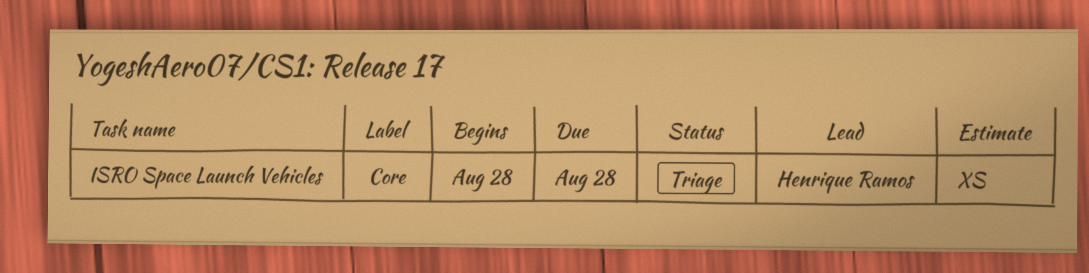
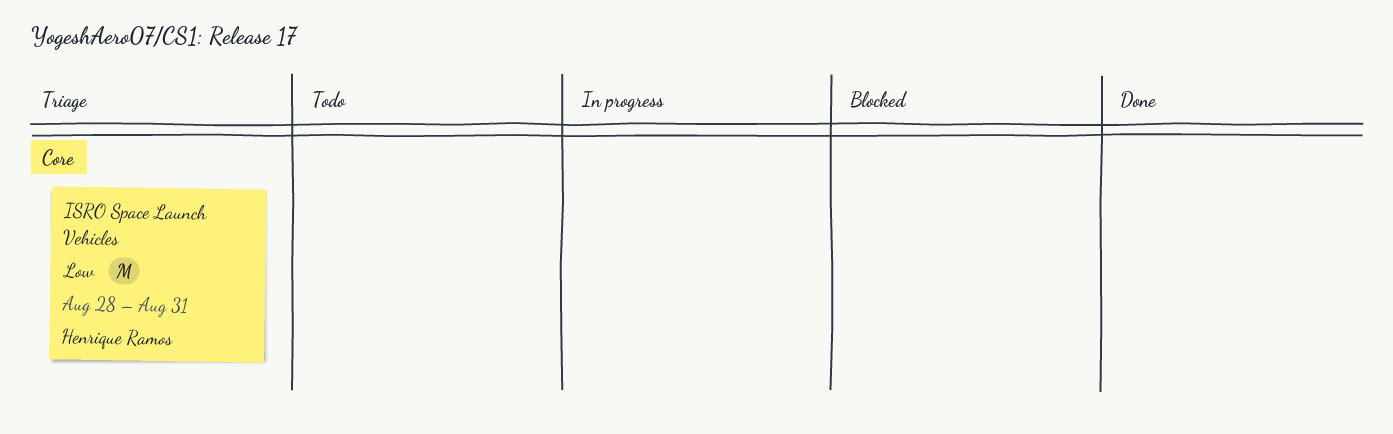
ISRO Space Launch Vehicles, estimate: XS -> M
ISRO Space Launch Vehicles, due: Aug 28 -> Aug 31

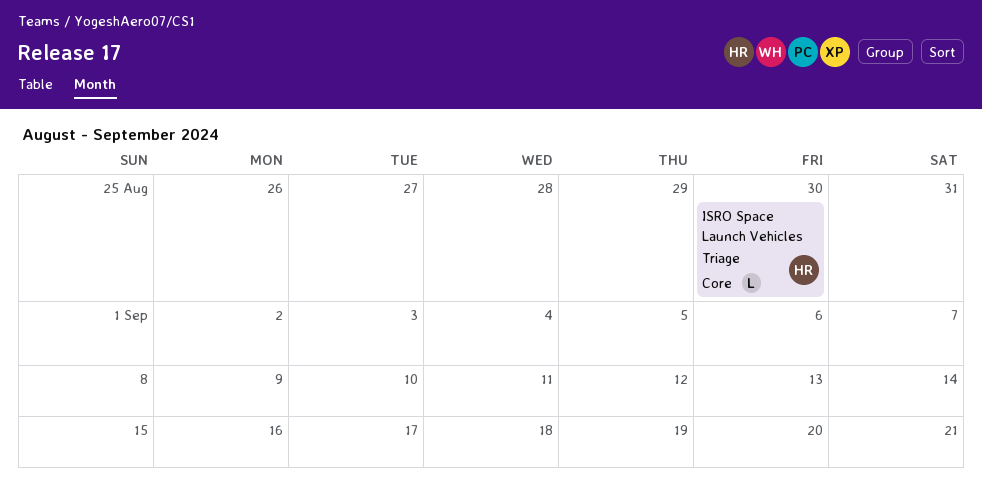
ISRO Space Launch Vehicles, estimate: M -> L
ISRO Space Launch Vehicles, due: Aug 31 -> Aug 30

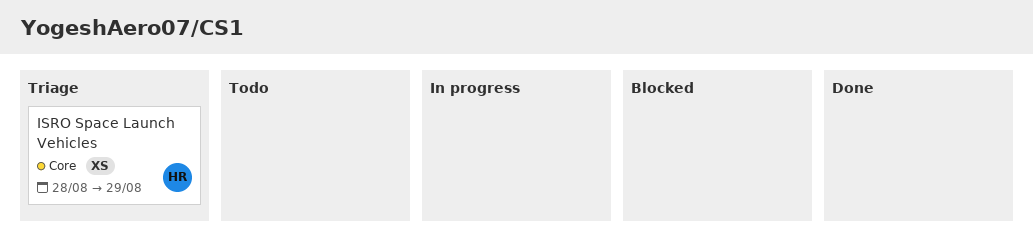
ISRO Space Launch Vehicles, estimate: L -> XS
ISRO Space Launch Vehicles, due: Aug 30 -> Aug 29

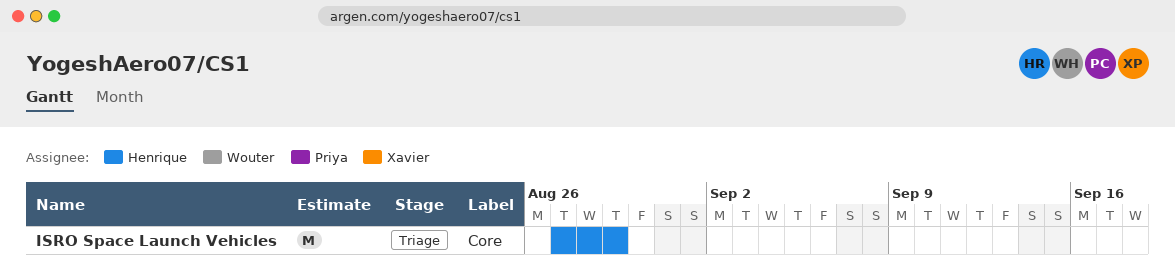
ISRO Space Launch Vehicles, estimate: XS -> M
ISRO Space Launch Vehicles, start: Aug 28 -> Aug 27

